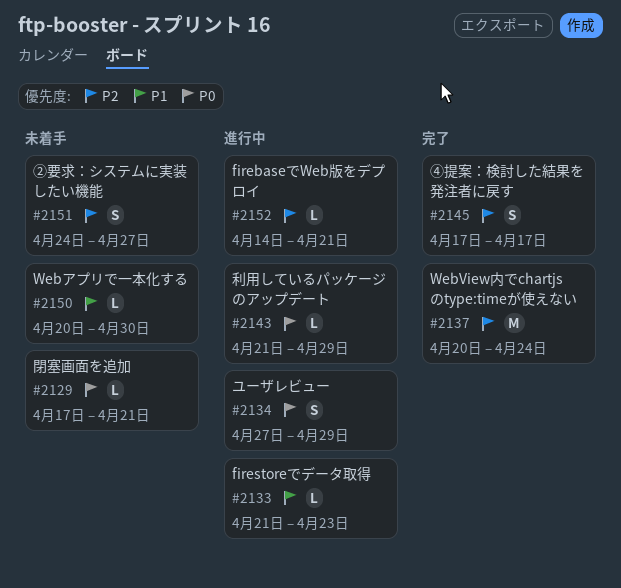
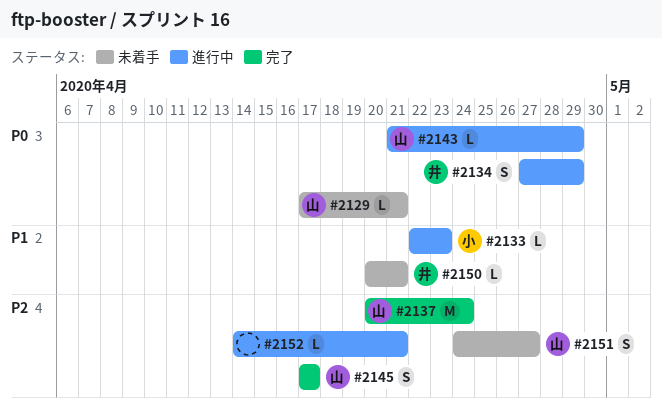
#2133, start: Apr 21 -> Apr 22
#2150, due: Apr 30 -> Apr 21

